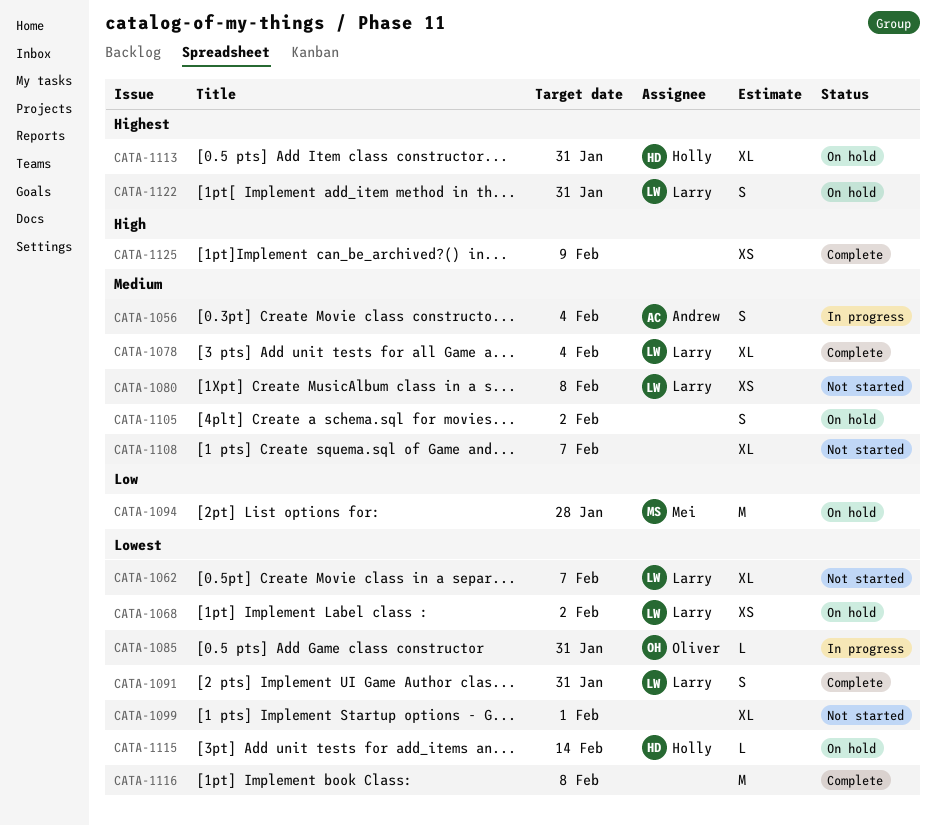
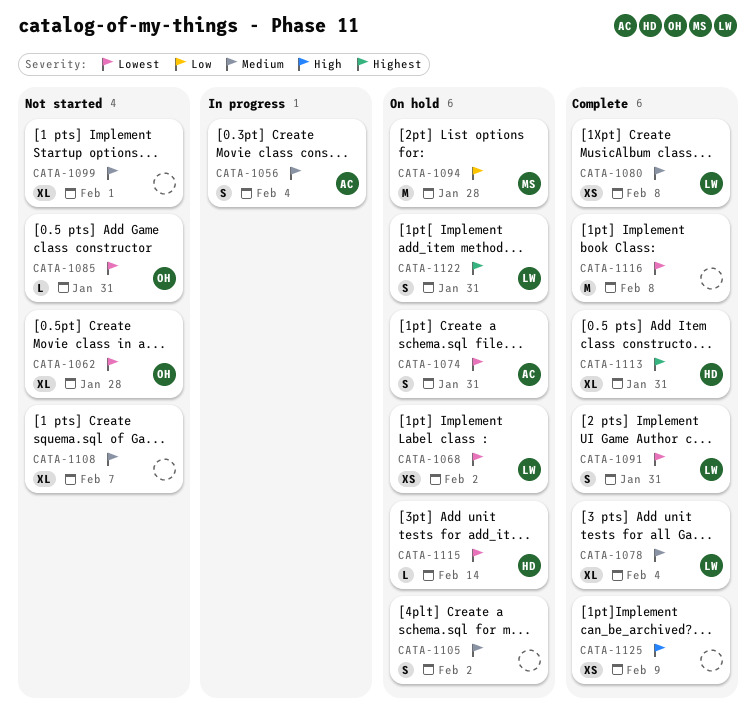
CATA-1062, owner: Larry -> Oliver
CATA-1062, due: Feb 7 -> Jan 28
CATA-1074: none -> present
CATA-1080, status: Not started -> Complete
CATA-1085, status: In progress -> Not started
CATA-1099, priority: Lowest -> Medium
CATA-1113, status: On hold -> Complete

